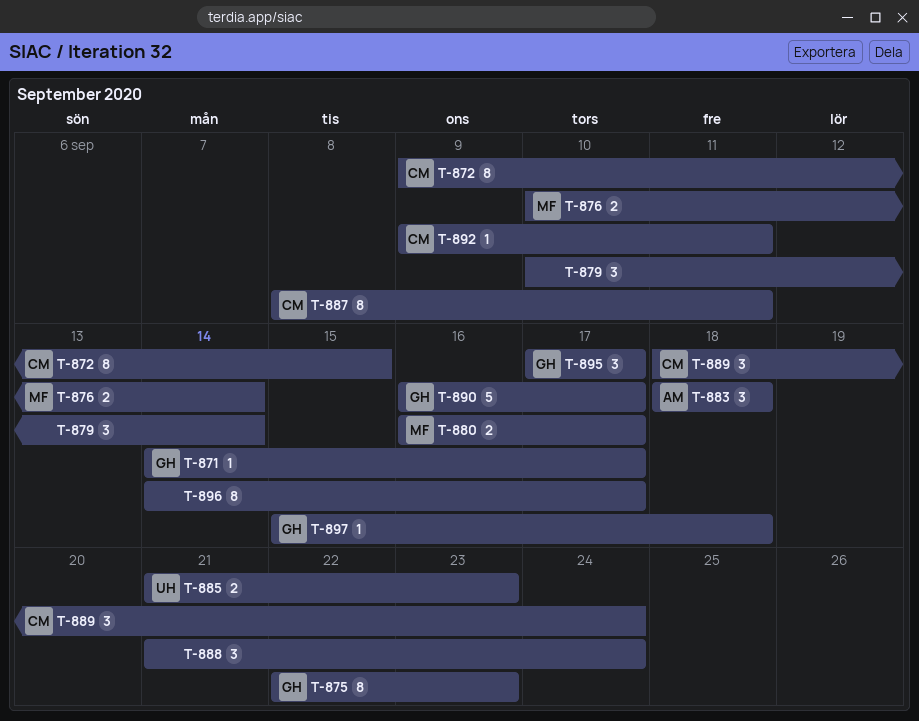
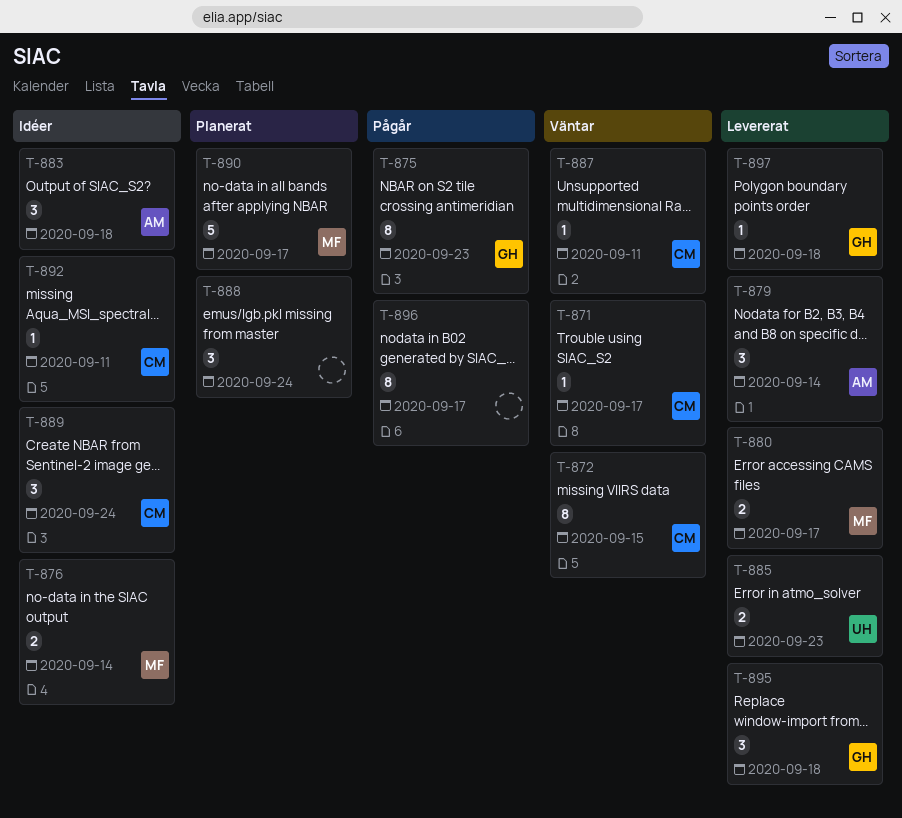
T-871, owner: GH -> CM
T-879, owner: none -> AM
T-887, estimate: 8 -> 1
T-890, owner: GH -> MF
T-895, due: Sep 17 -> Sep 18

